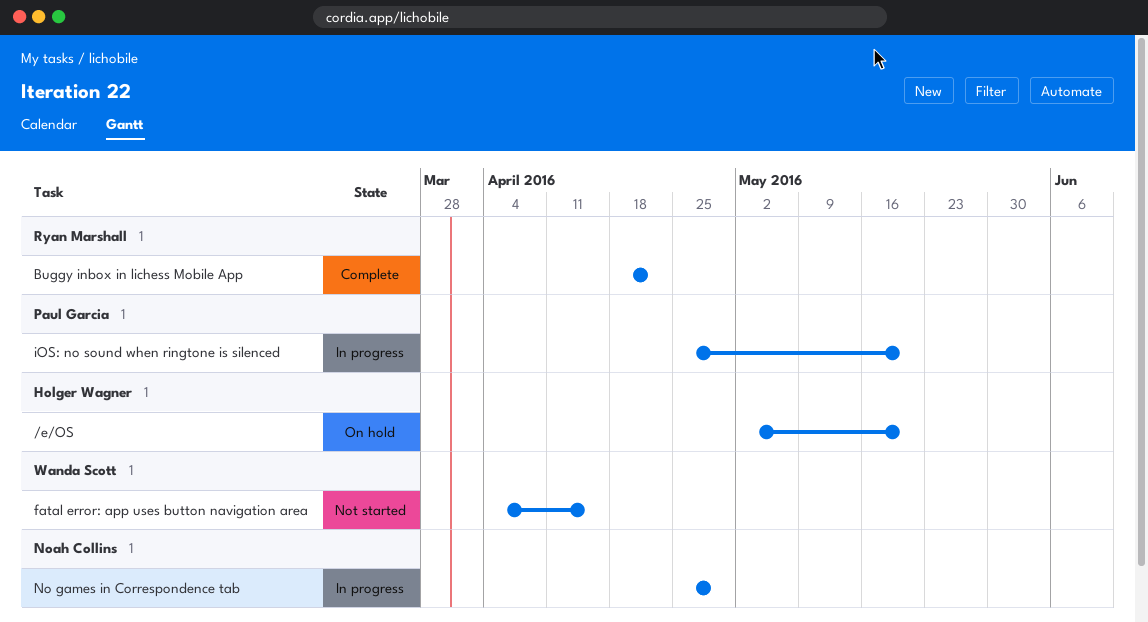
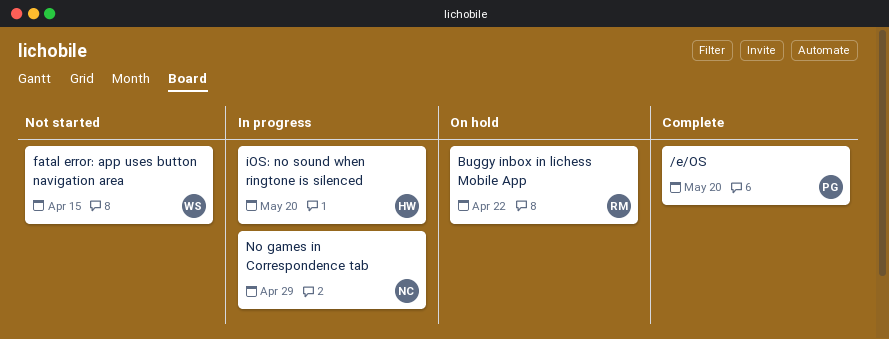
/e/OS, status: On hold -> Complete
/e/OS, owner: Holger Wagner -> Paul Garcia
Buggy inbox in lichess Mobile App, status: Complete -> On hold
iOS: no sound when ringtone is silenced, owner: Paul Garcia -> Holger Wagner

